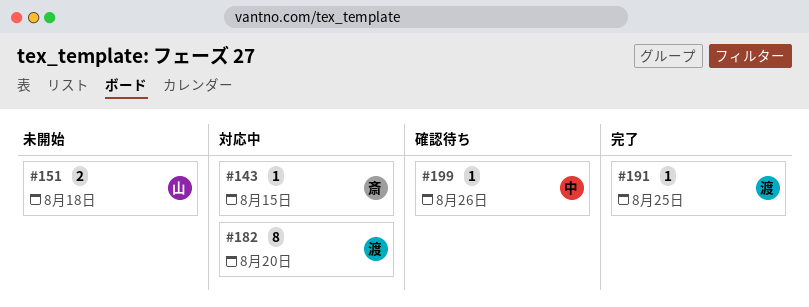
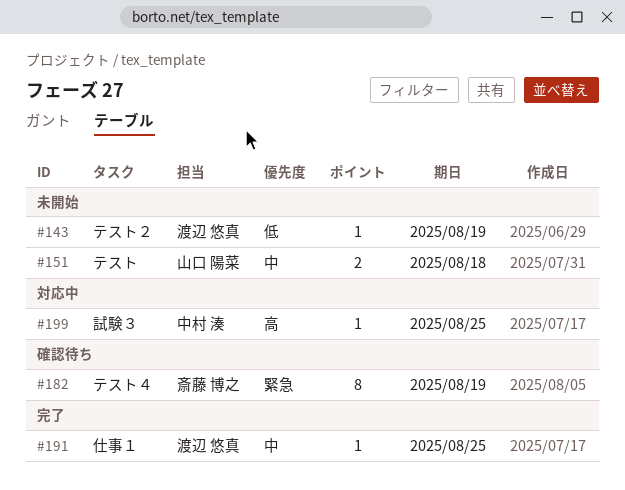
#143, status: 対応中 -> 未開始
#143, owner: 斎藤 博之 -> 渡辺 悠真
#143, due: Aug 15 -> Aug 19
#182, status: 対応中 -> 確認待ち
#182, owner: 渡辺 悠真 -> 斎藤 博之
#182, due: Aug 20 -> Aug 19
#199, status: 確認待ち -> 対応中
#199, due: Aug 26 -> Aug 25

